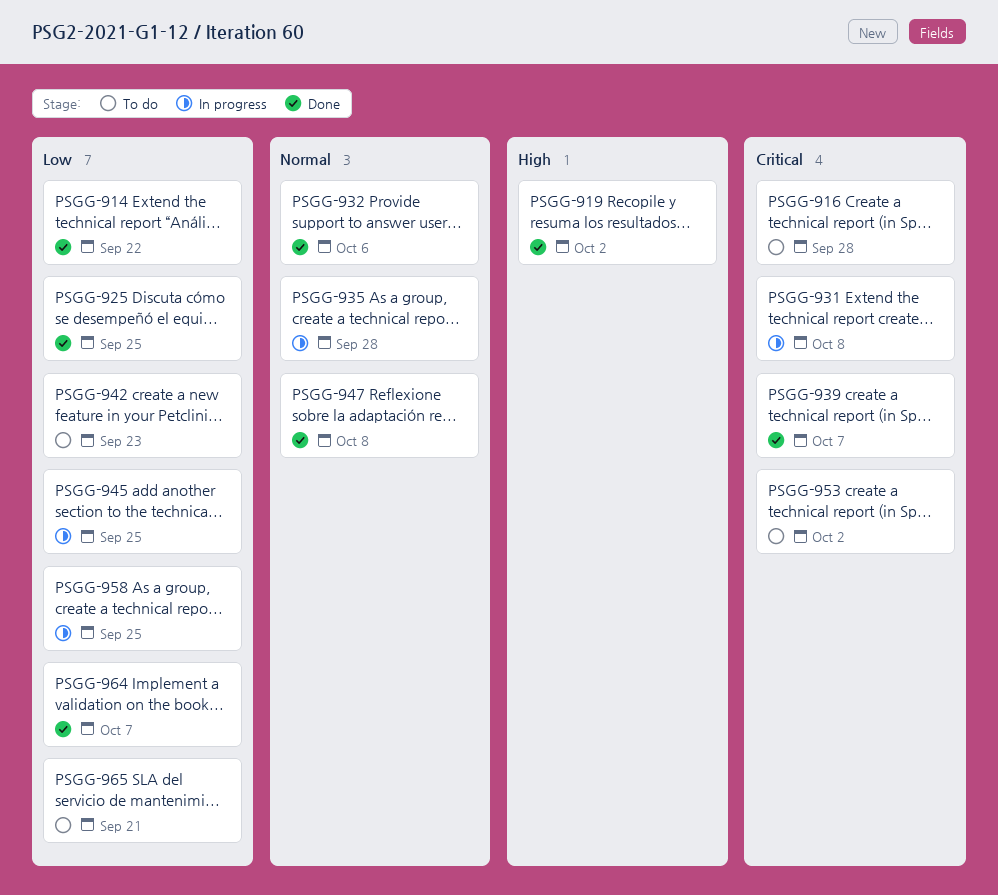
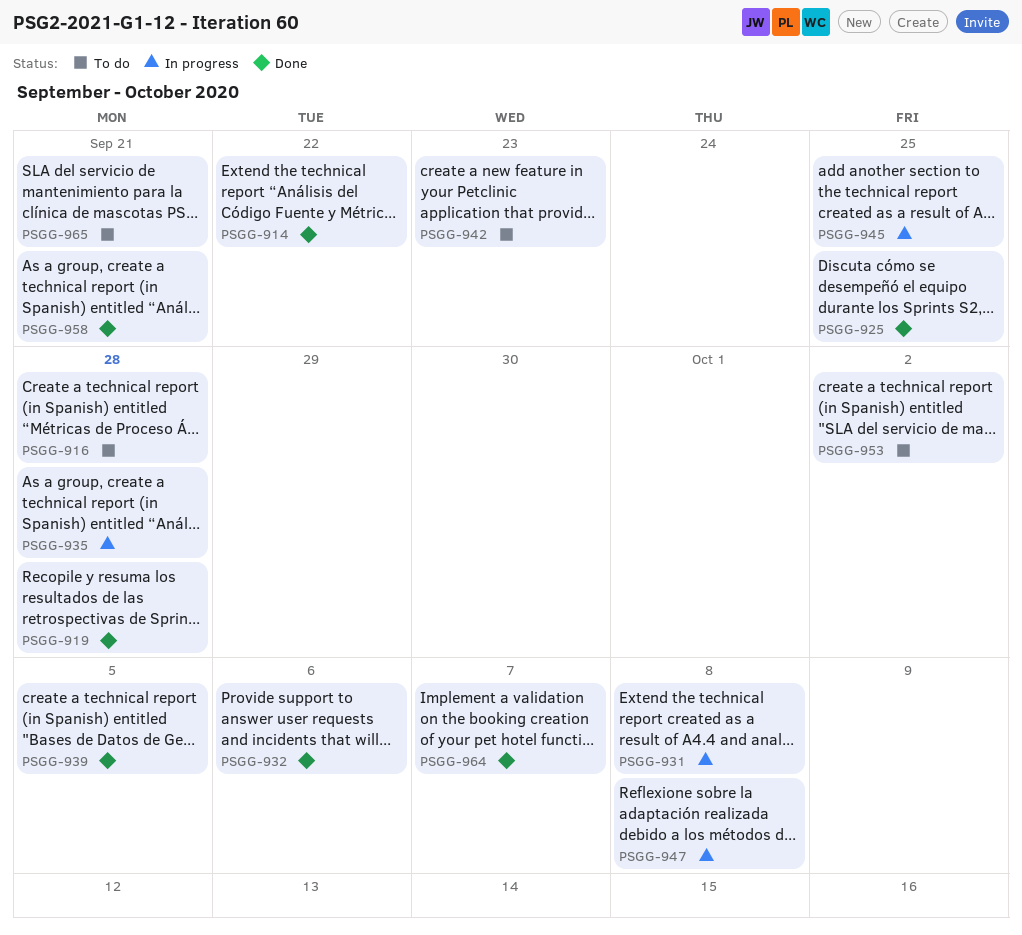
PSGG-919, due: Oct 2 -> Sep 28
PSGG-939, due: Oct 7 -> Oct 5
PSGG-947, status: Done -> In progress
PSGG-958, status: In progress -> Done
PSGG-958, due: Sep 25 -> Sep 21

